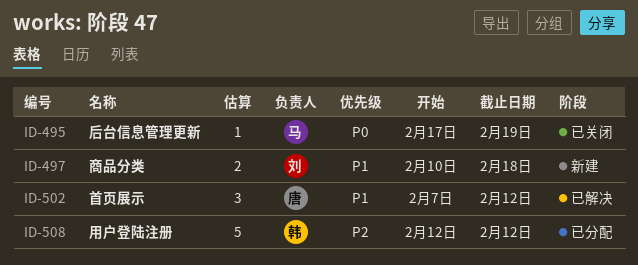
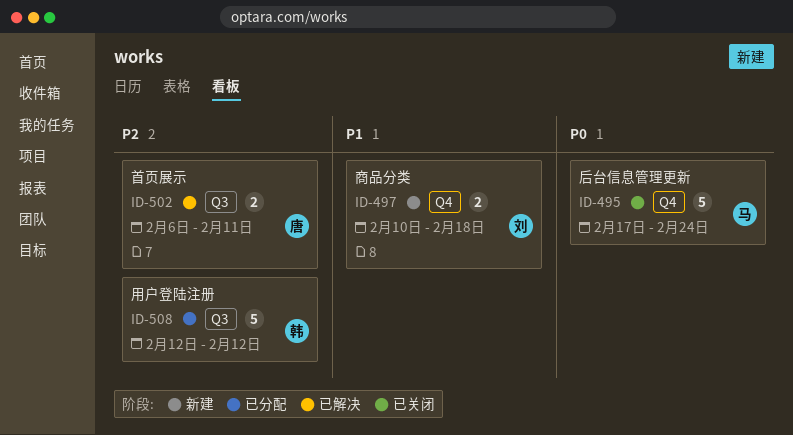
ID-495, estimate: 1 -> 5
ID-495, due: Feb 19 -> Feb 24
ID-502, priority: P1 -> P2
ID-502, estimate: 3 -> 2
ID-502, start: Feb 7 -> Feb 6
ID-502, due: Feb 12 -> Feb 11

